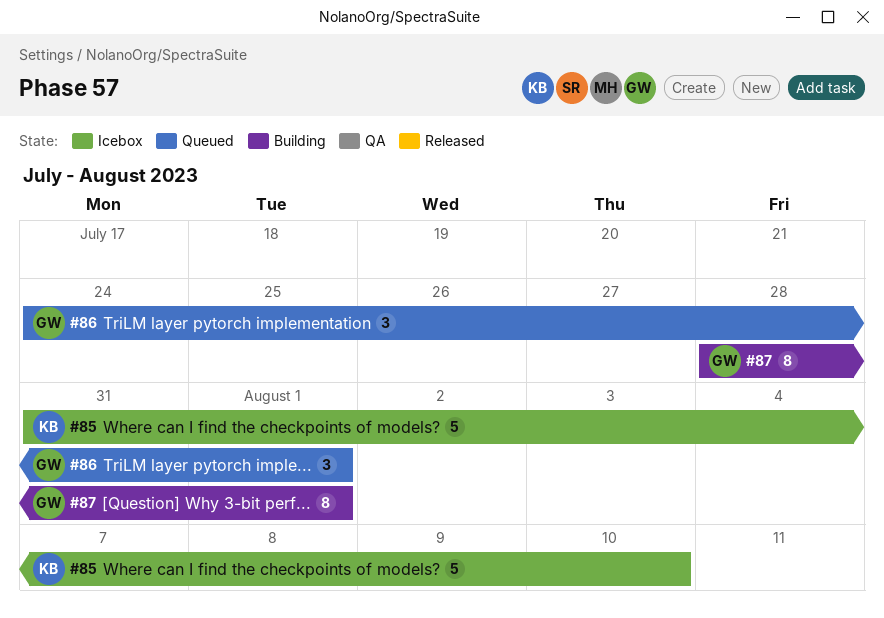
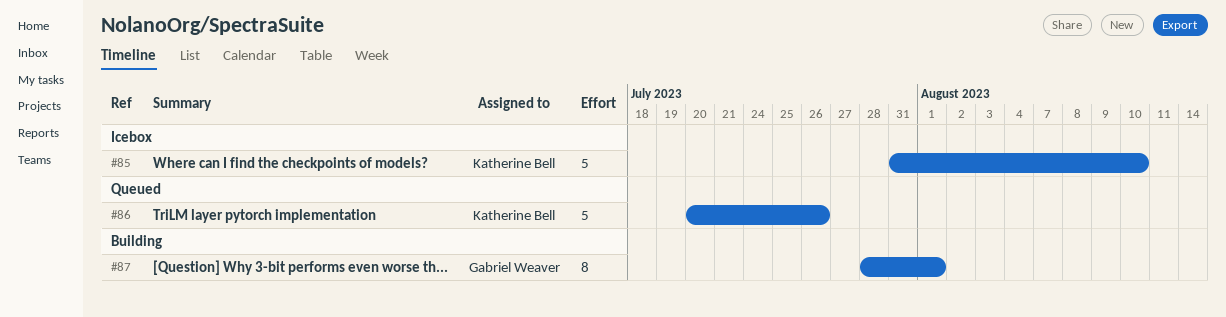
#86, owner: Gabriel Weaver -> Katherine Bell
#86, estimate: 3 -> 5
#86, start: Jul 24 -> Jul 20
#86, due: Aug 1 -> Jul 26

